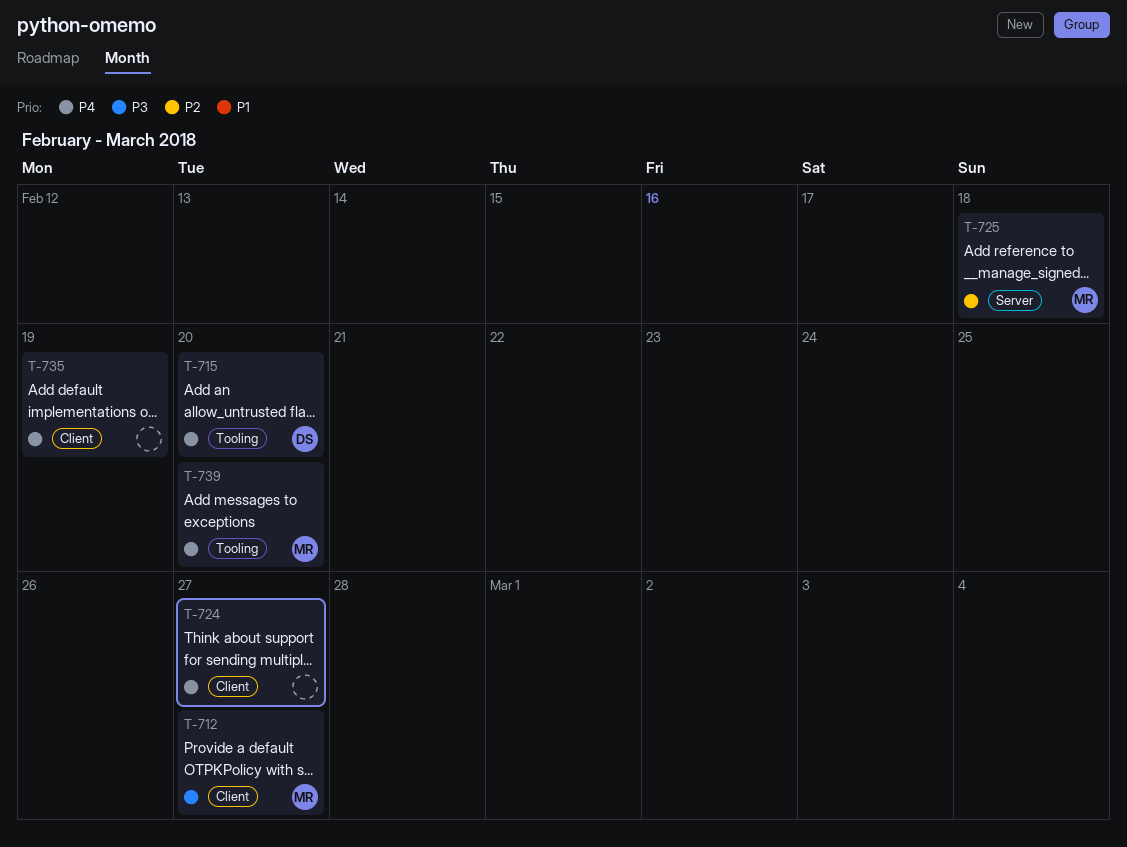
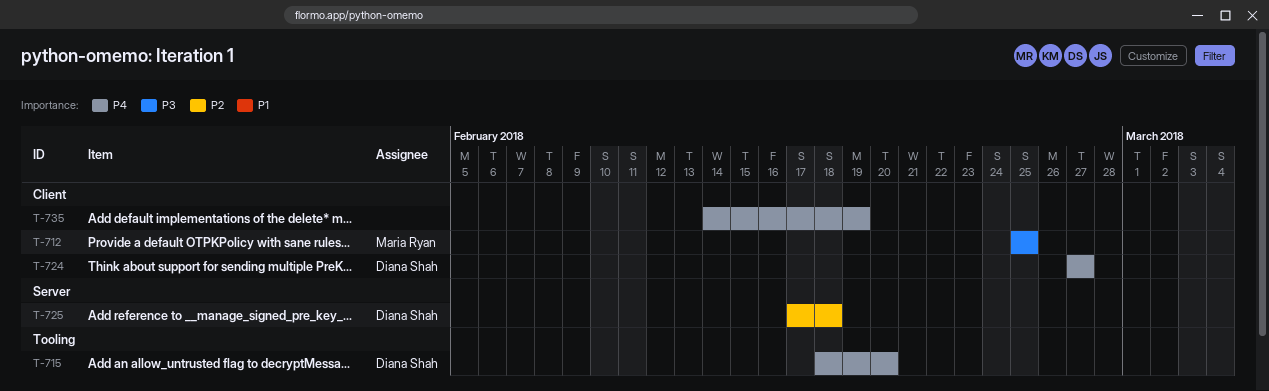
T-712, due: Feb 27 -> Feb 25
T-724, owner: none -> Diana Shah
T-725, owner: Maria Ryan -> Diana Shah
T-739: present -> none

